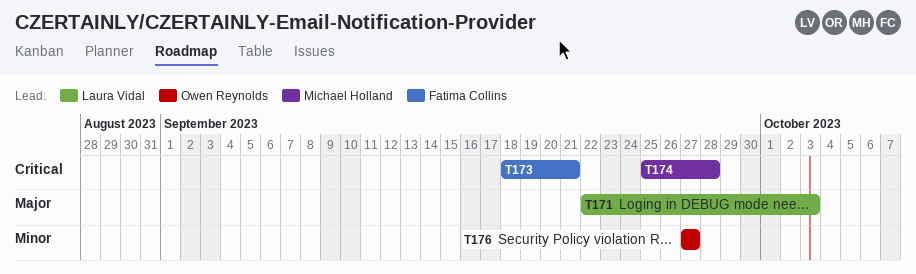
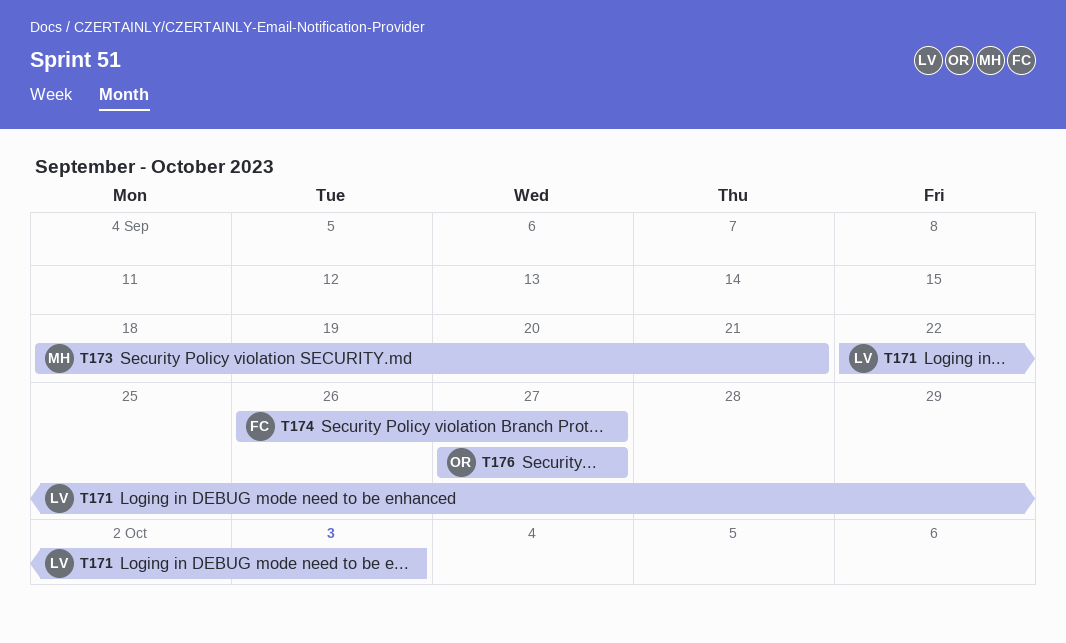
T173, owner: Fatima Collins -> Michael Holland
T174, owner: Michael Holland -> Fatima Collins
T174, start: Sep 25 -> Sep 26
T174, due: Sep 28 -> Sep 27

